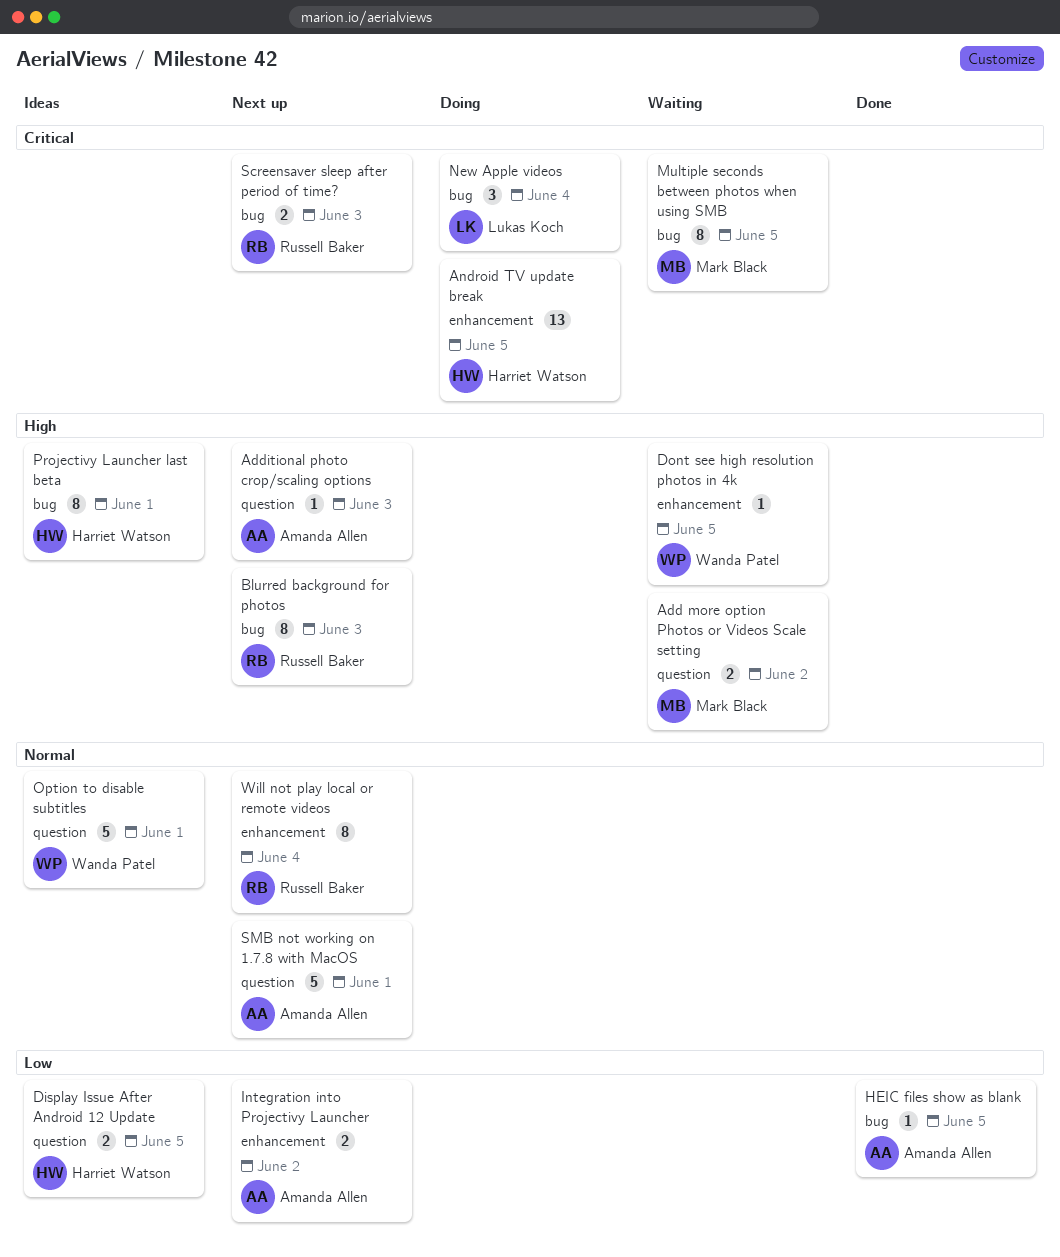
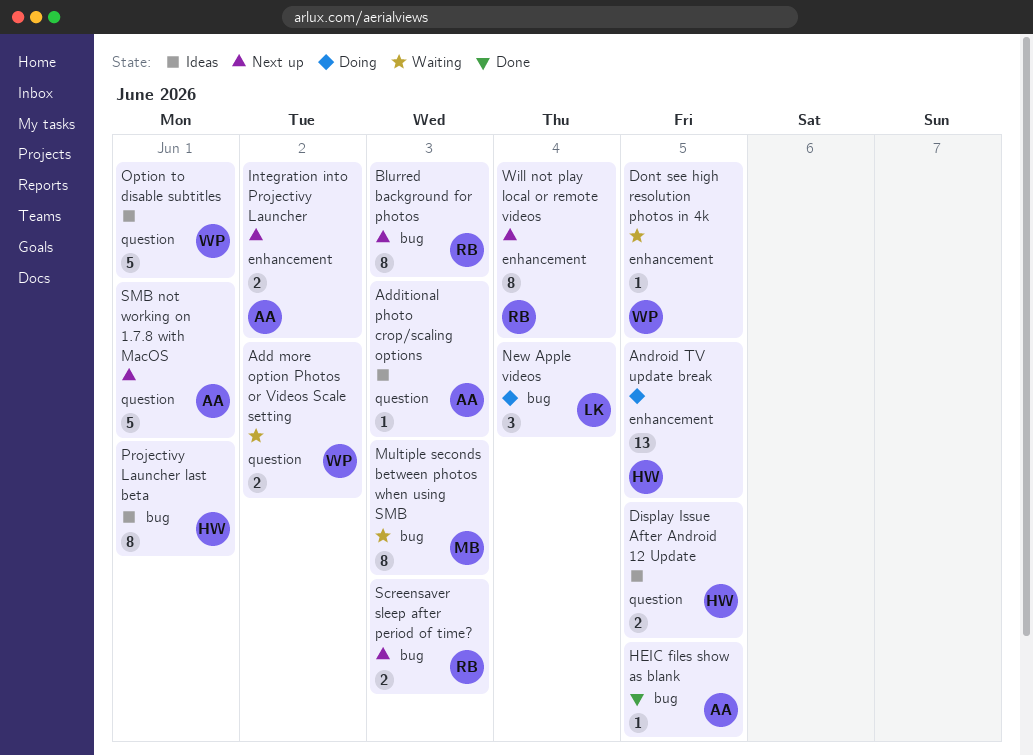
Add more option Photos or Videos Scale setting, owner: Mark Black -> Wanda Patel
Additional photo crop/scaling options, status: Next up -> Ideas
Multiple seconds between photos when using SMB, due: Jun 5 -> Jun 3

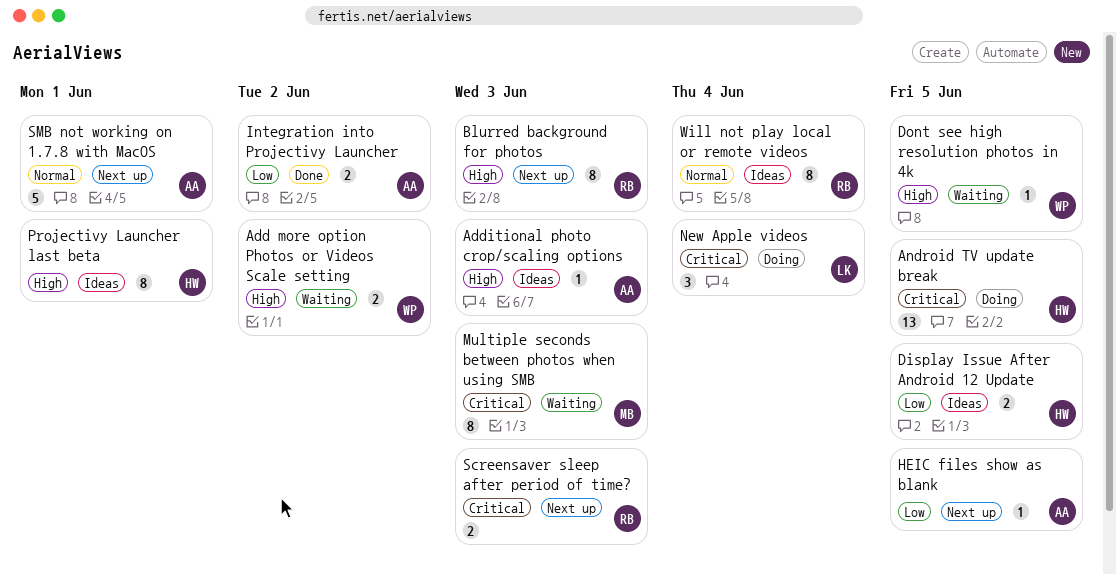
HEIC files show as blank, status: Done -> Next up
Integration into Projectivy Launcher, status: Next up -> Done
Option to disable subtitles: present -> none
Will not play local or remote videos, status: Next up -> Ideas

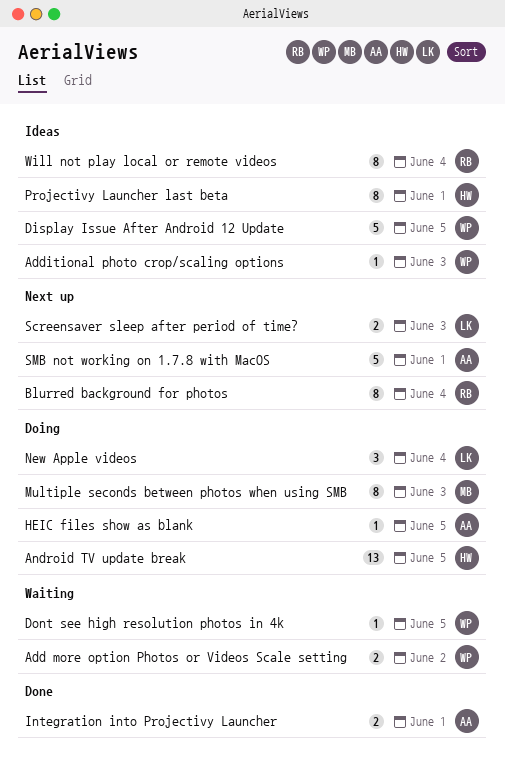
Additional photo crop/scaling options, owner: AA -> WP
Blurred background for photos, due: Jun 3 -> Jun 4
Display Issue After Android 12 Update, owner: HW -> WP
Display Issue After Android 12 Update, estimate: 2 -> 5
HEIC files show as blank, status: Next up -> Doing
Integration into Projectivy Launcher, due: Jun 2 -> Jun 1
Multiple seconds between photos when using SMB, status: Waiting -> Doing
Screensaver sleep after period of time?, owner: RB -> LK

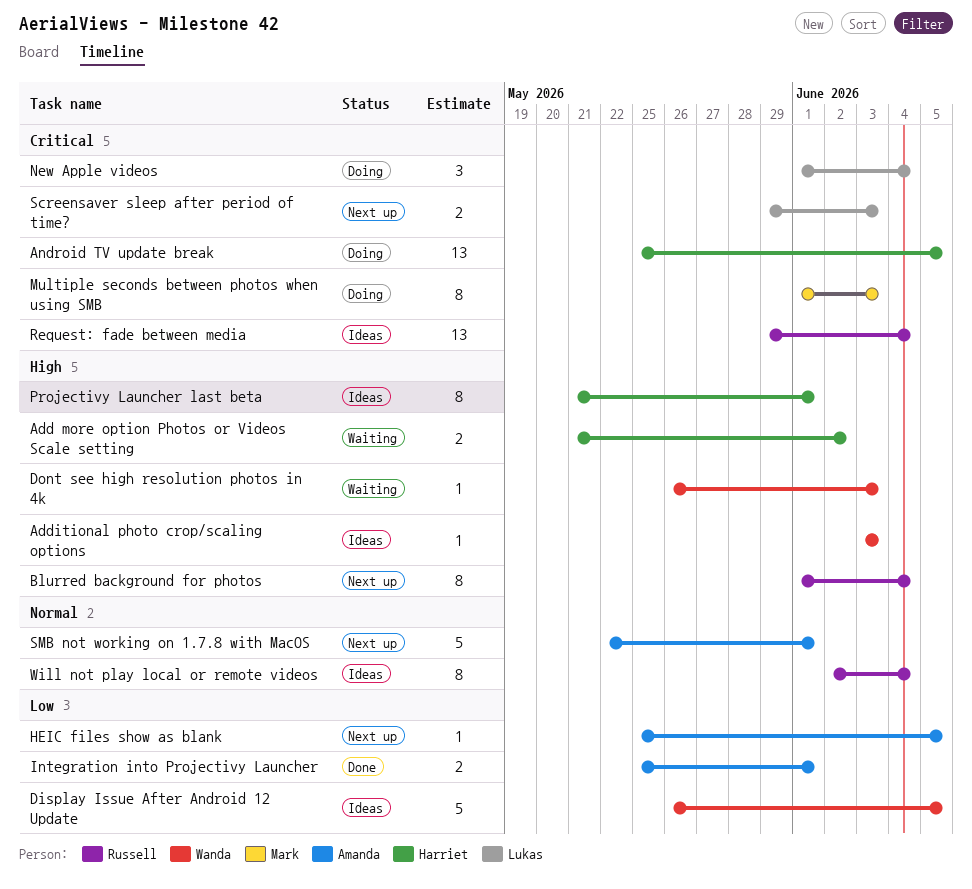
Add more option Photos or Videos Scale setting, owner: Wanda -> Harriet
Dont see high resolution photos in 4k, due: Jun 5 -> Jun 3
HEIC files show as blank, status: Doing -> Next up
Request: fade between media: none -> present

